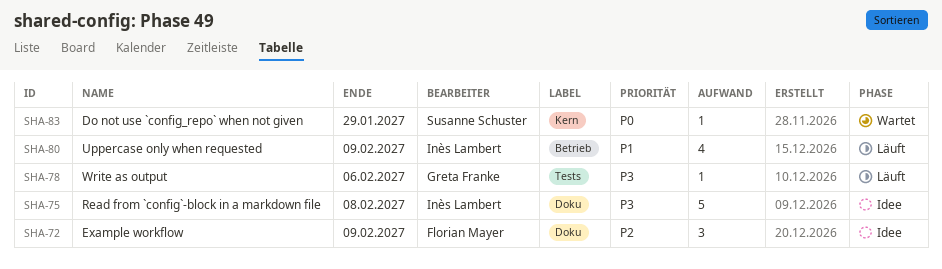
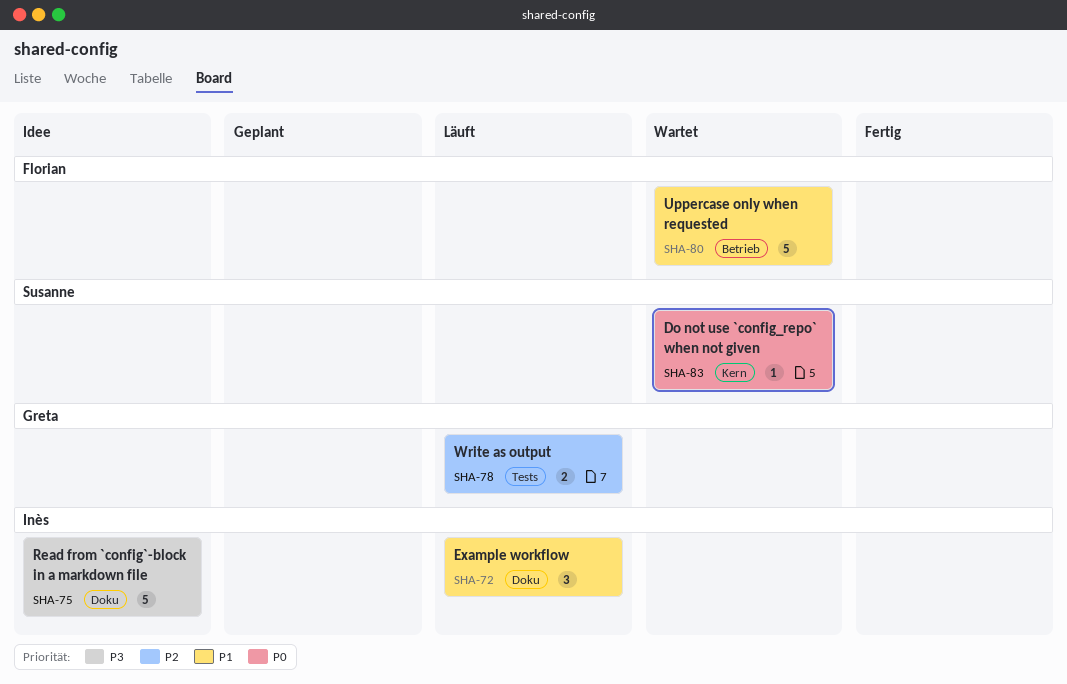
SHA-72, status: Idee -> Läuft
SHA-72, owner: Florian Mayer -> Inès Lambert
SHA-72, priority: P2 -> P1
SHA-78, priority: P3 -> P2
SHA-78, estimate: 1 -> 2
SHA-80, status: Läuft -> Wartet
SHA-80, owner: Inès Lambert -> Florian Mayer
SHA-80, estimate: 4 -> 5

